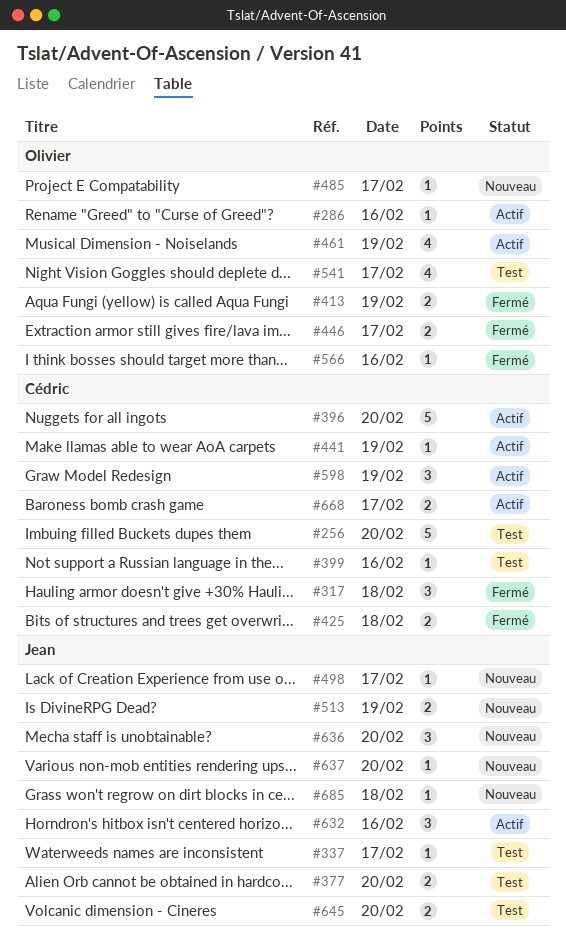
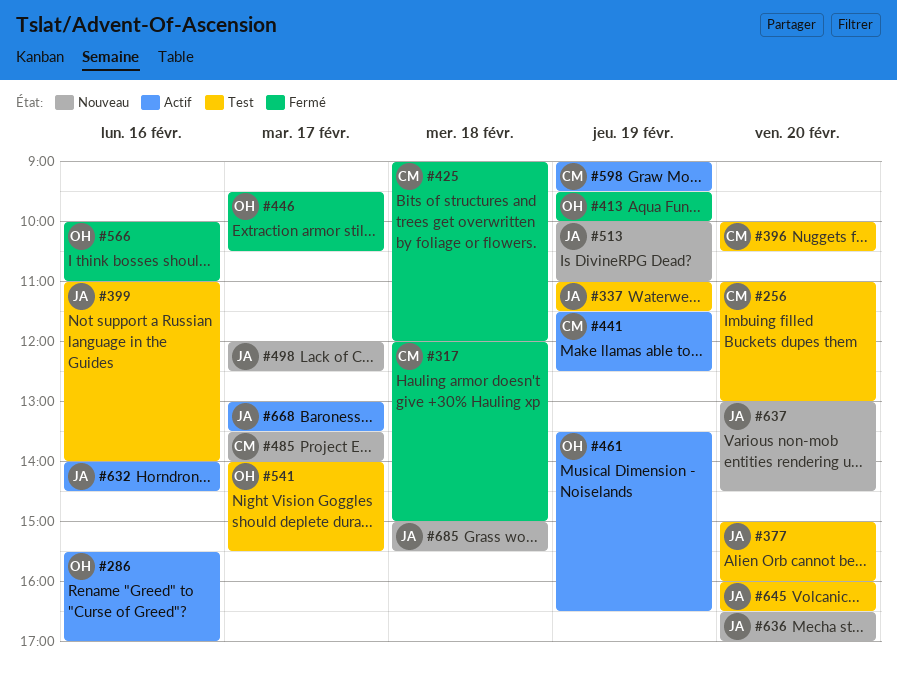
#337, day: Feb 17 -> Feb 19
#396, status: Actif -> Test
#399, owner: Cédric -> Jean
#485, owner: Olivier -> Cédric
#668, owner: Cédric -> Jean

